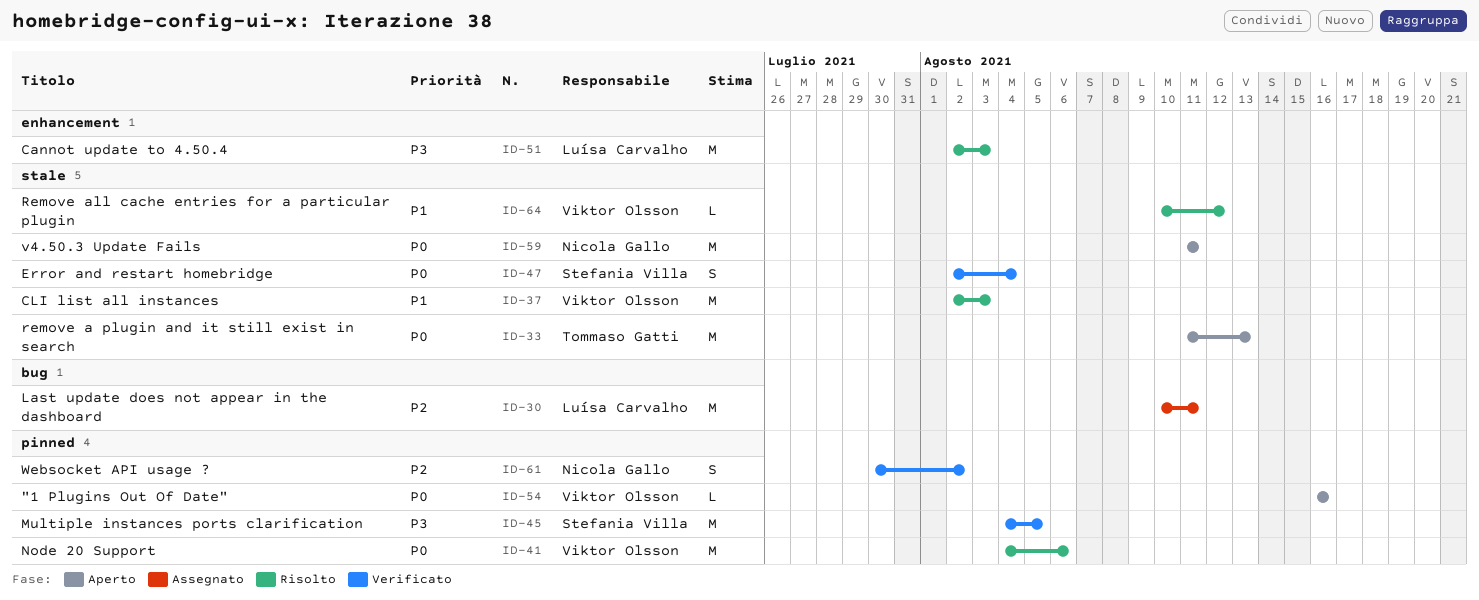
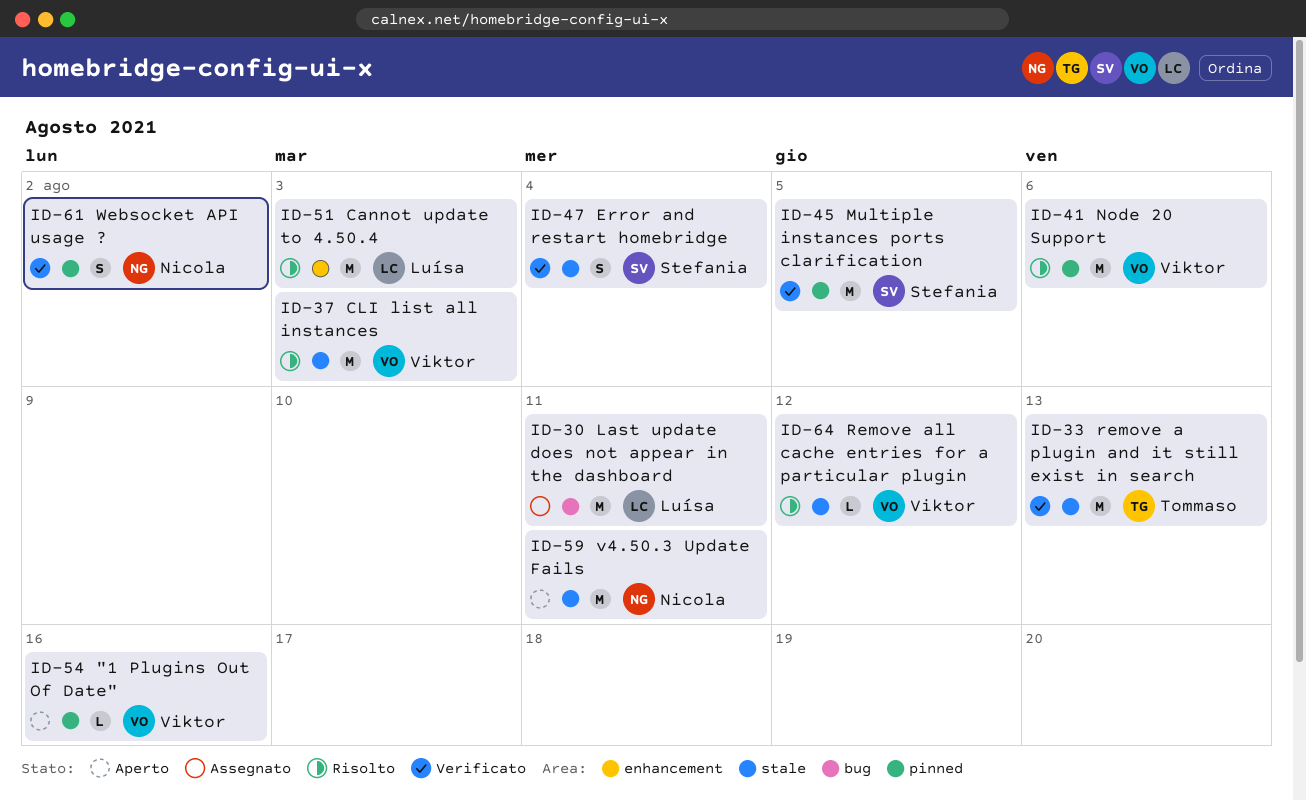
ID-33, status: Aperto -> Verificato

